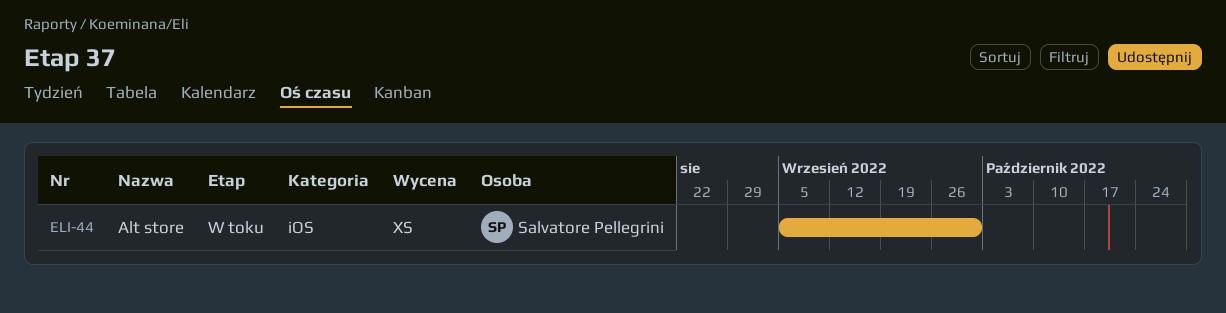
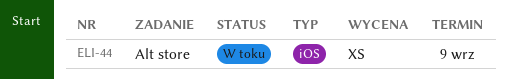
ELI-44, due: Sep 30 -> Sep 9

